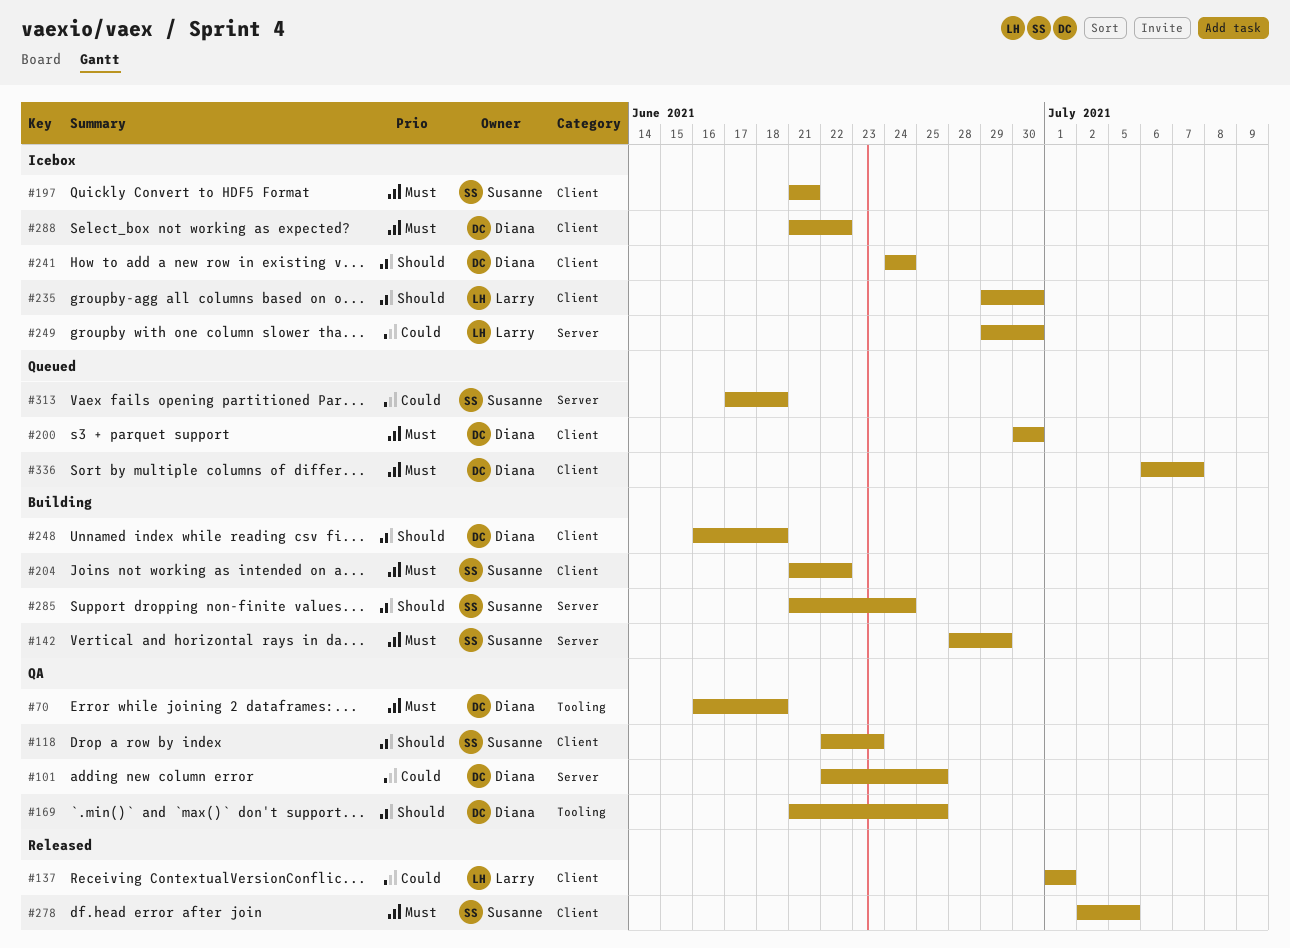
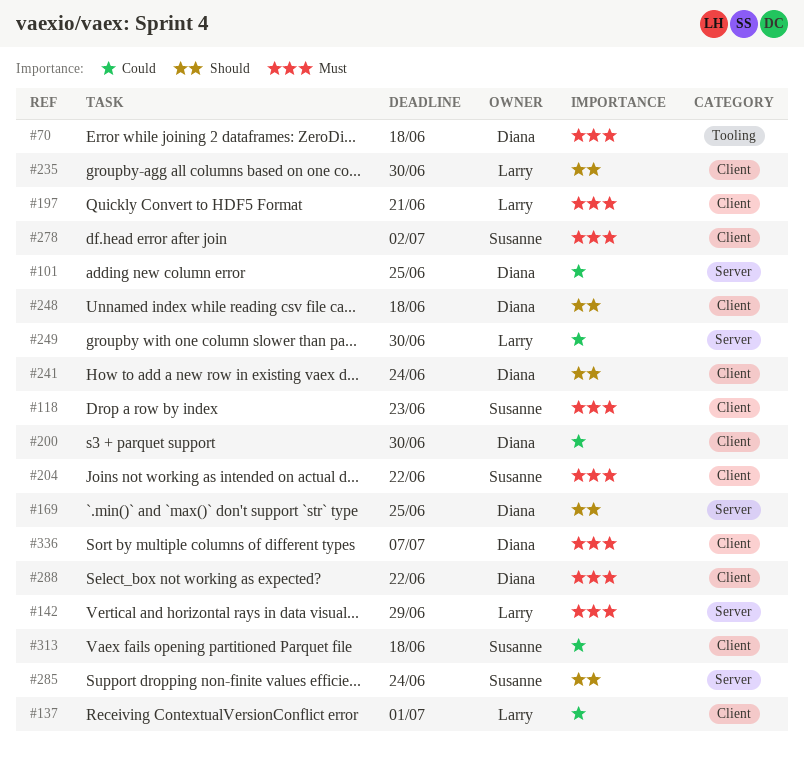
#118, priority: Should -> Must
#142, owner: Susanne -> Larry
#169, label: Tooling -> Server
#197, owner: Susanne -> Larry
#200, priority: Must -> Could
#278, due: Jul 5 -> Jul 2
#313, label: Server -> Client

